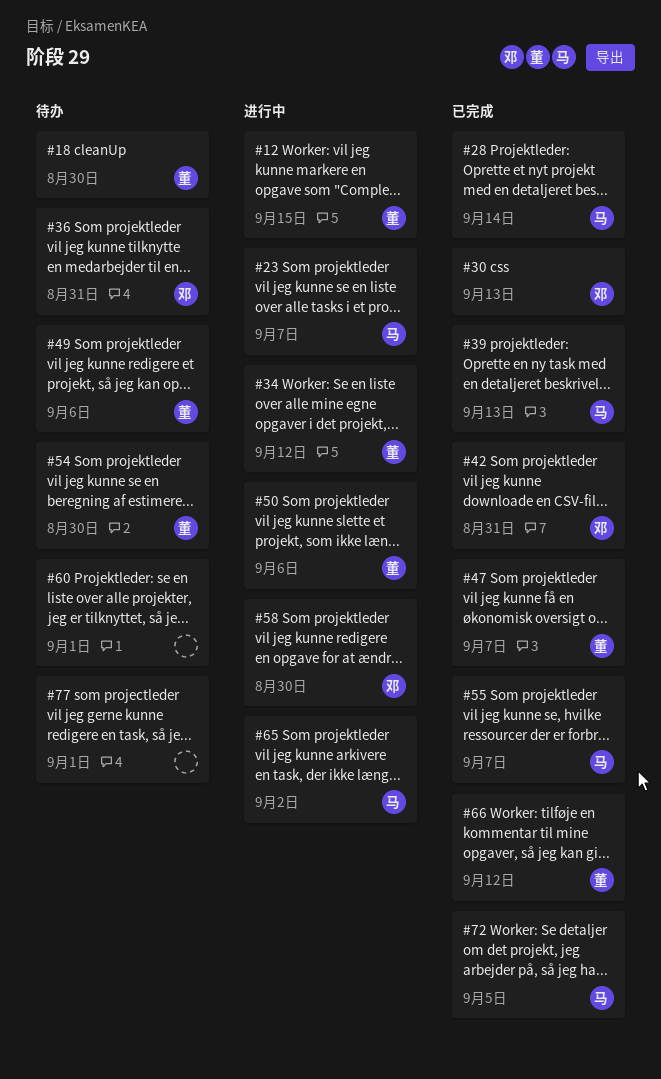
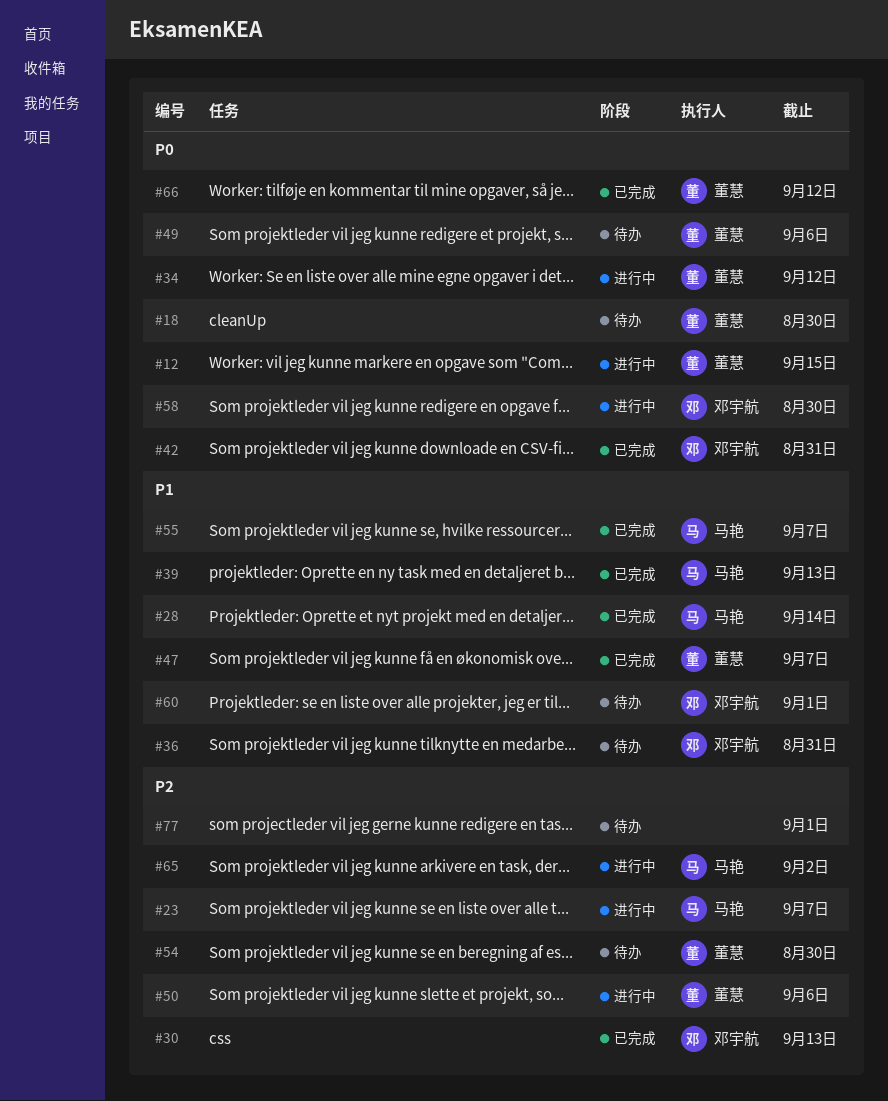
#60, owner: none -> 邓宇航
#72: present -> none

